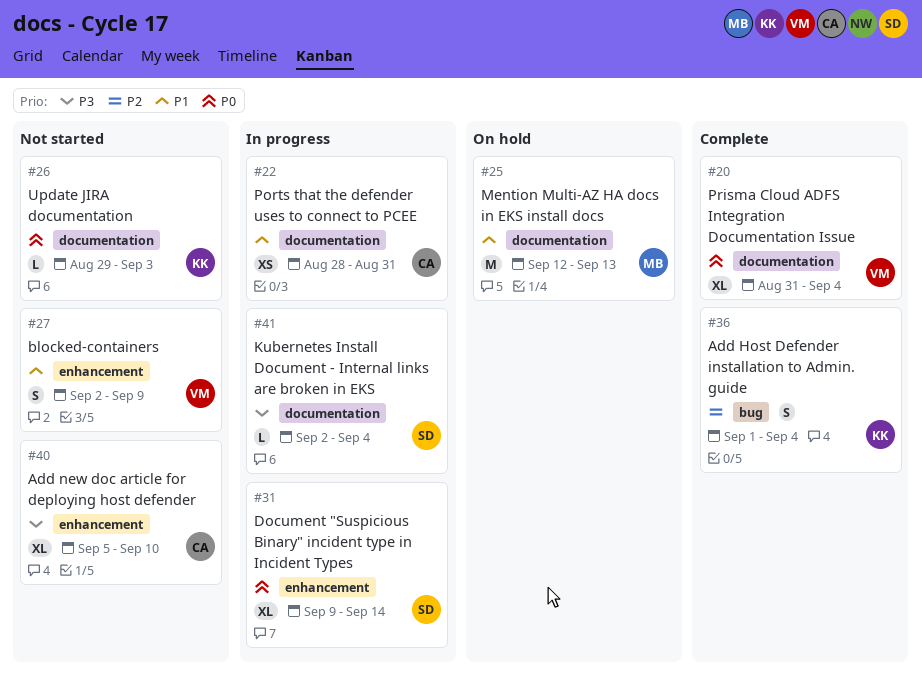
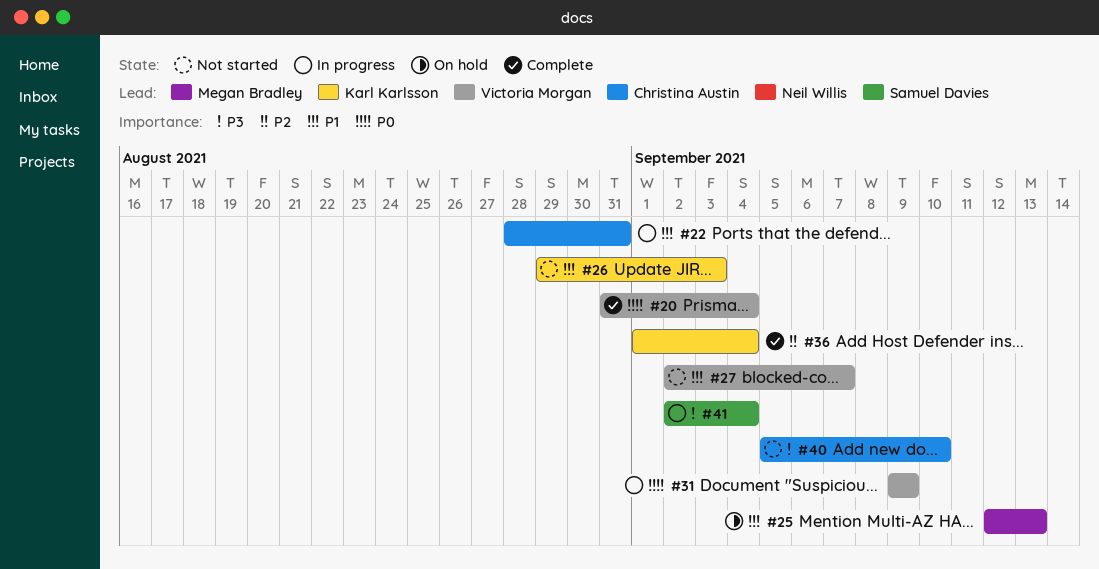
#26, priority: P0 -> P1
#27, due: Sep 9 -> Sep 7
#31, owner: Samuel Davies -> Victoria Morgan
#31, due: Sep 14 -> Sep 9

